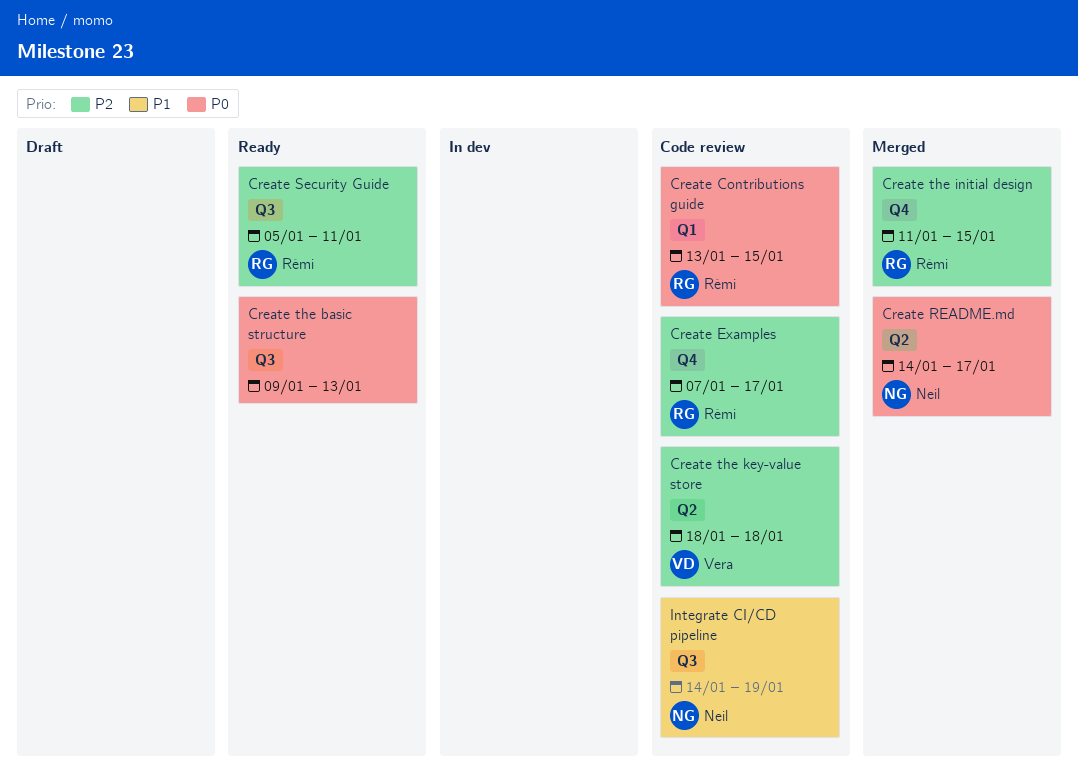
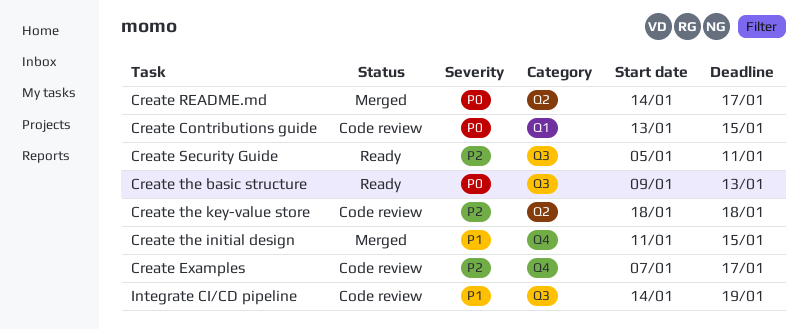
Create the initial design, priority: P2 -> P1

